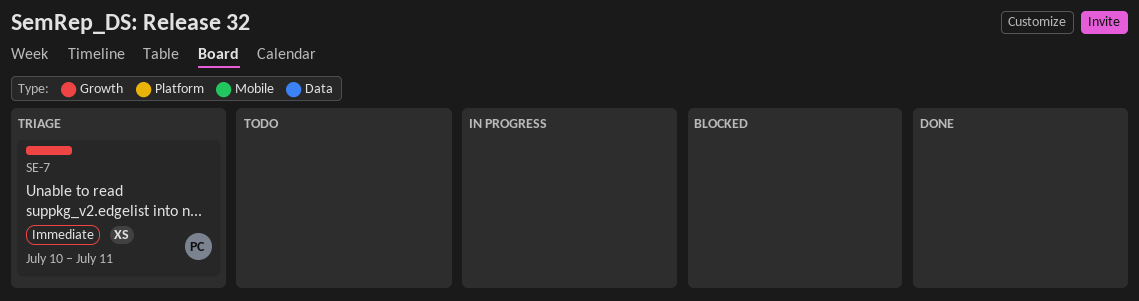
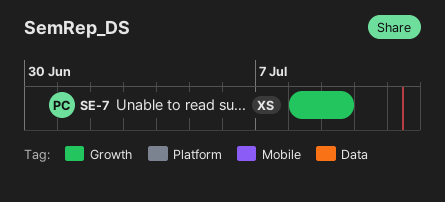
SE-7, start: Jul 10 -> Jul 8
SE-7, due: Jul 11 -> Jul 9

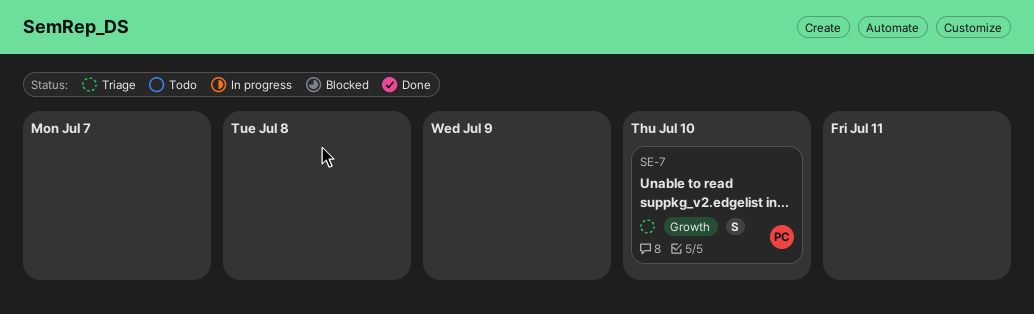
SE-7, estimate: XS -> S
SE-7, due: Jul 9 -> Jul 10

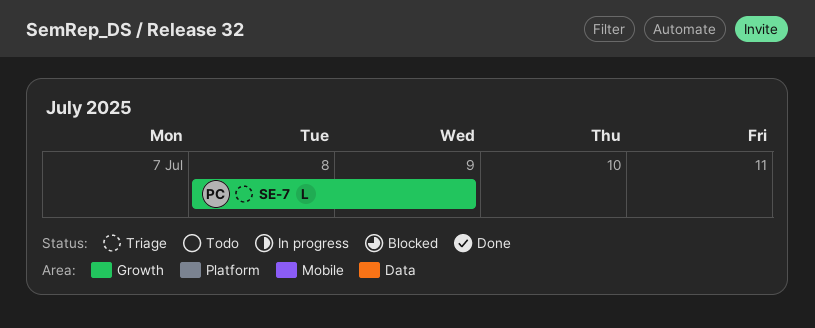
SE-7, estimate: S -> L
SE-7, due: Jul 10 -> Jul 9

